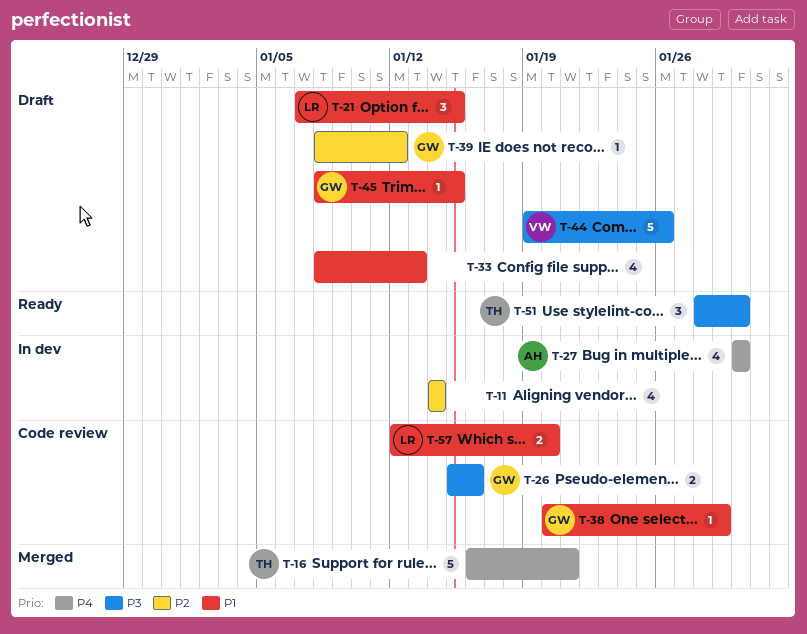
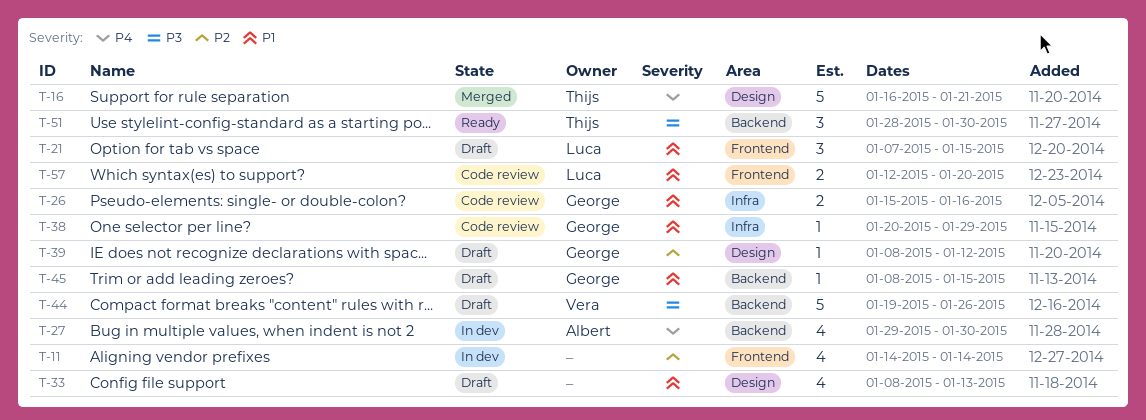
T-26, priority: P3 -> P1
T-27, start: Jan 30 -> Jan 29

